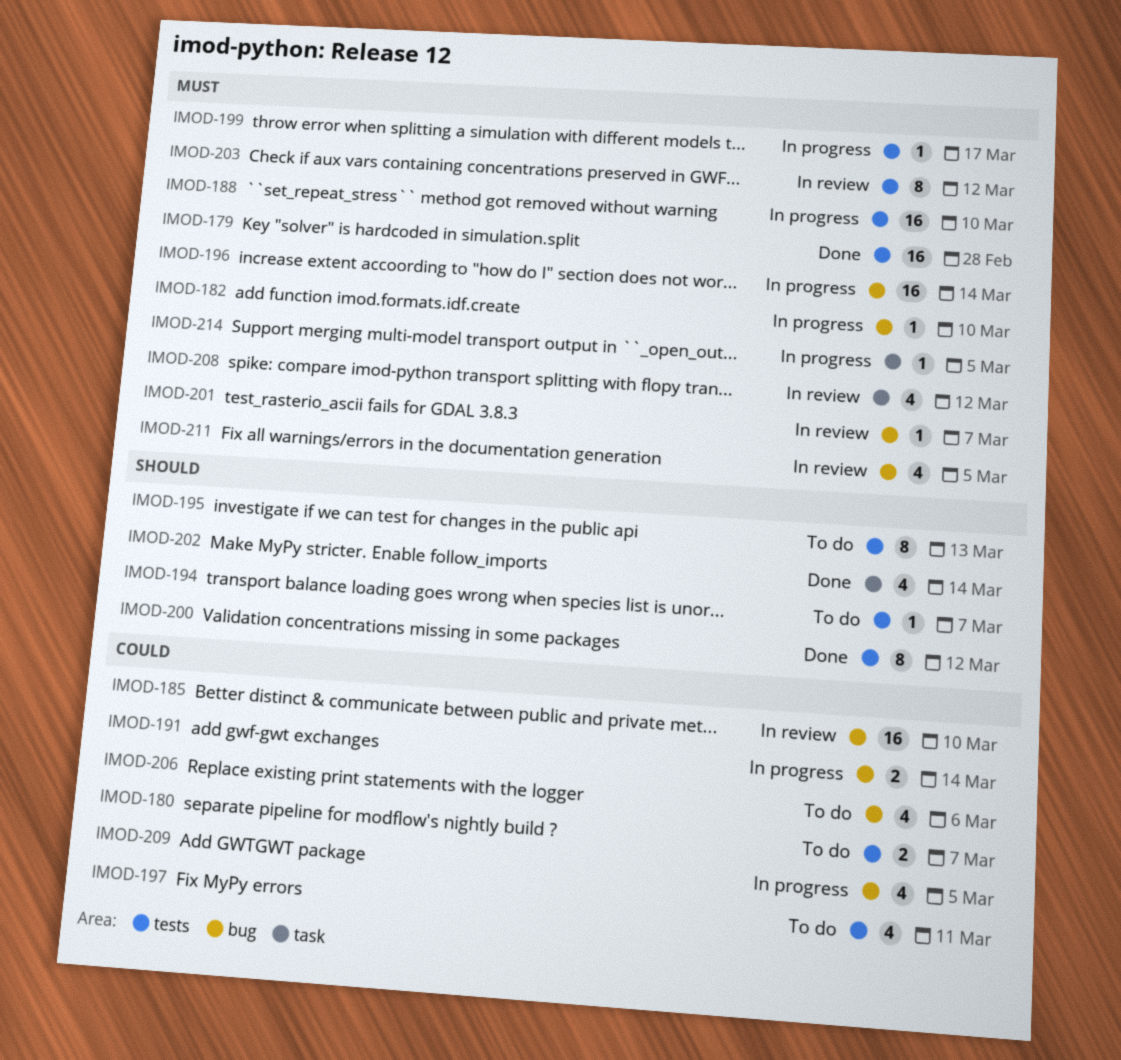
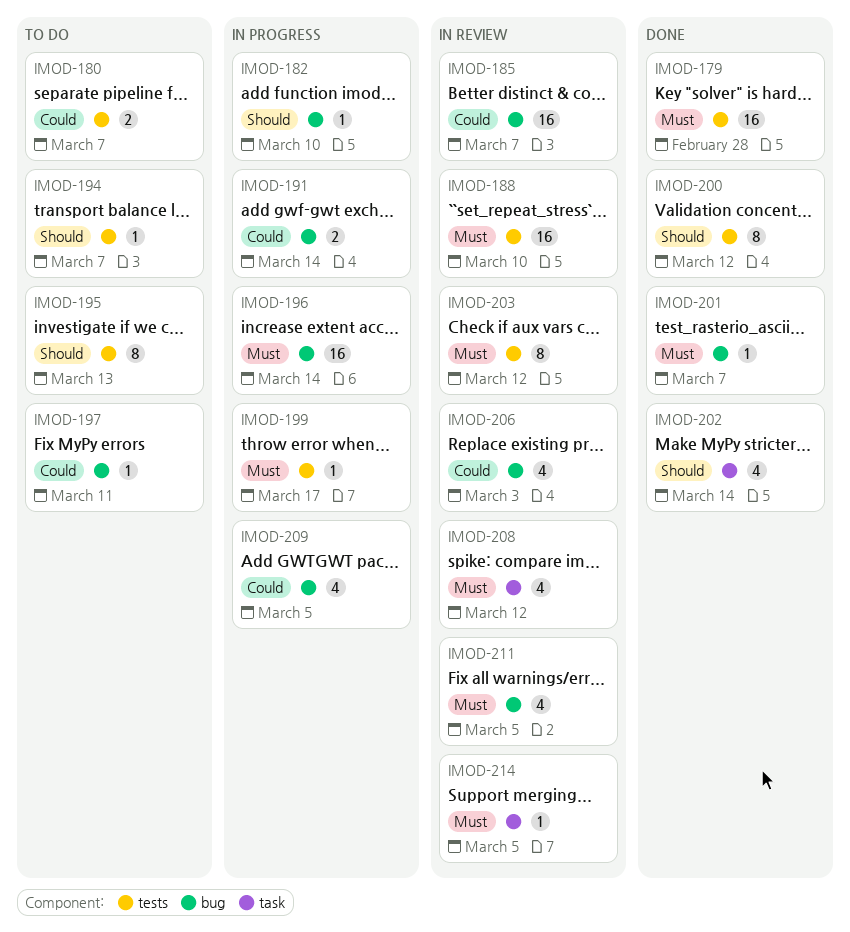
IMOD-182, priority: Must -> Should
IMOD-185, due: Mar 10 -> Mar 7
IMOD-188, status: In progress -> In review
IMOD-197, label: tests -> bug
IMOD-197, estimate: 4 -> 1
IMOD-201, status: In review -> Done
IMOD-206, status: To do -> In review
IMOD-206, due: Mar 6 -> Mar 3
IMOD-214, status: In progress -> In review

